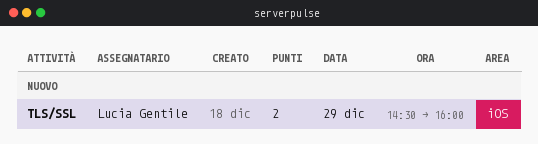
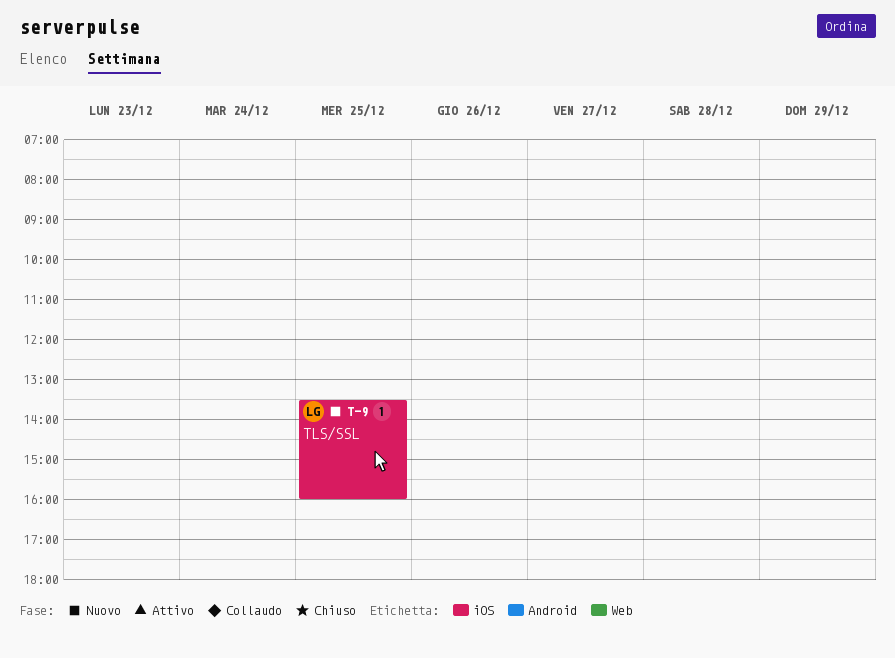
TLS/SSL, estimate: 2 -> 1
TLS/SSL, day: Dec 29 -> Dec 25
TLS/SSL, begins: 14:30 -> 13:30

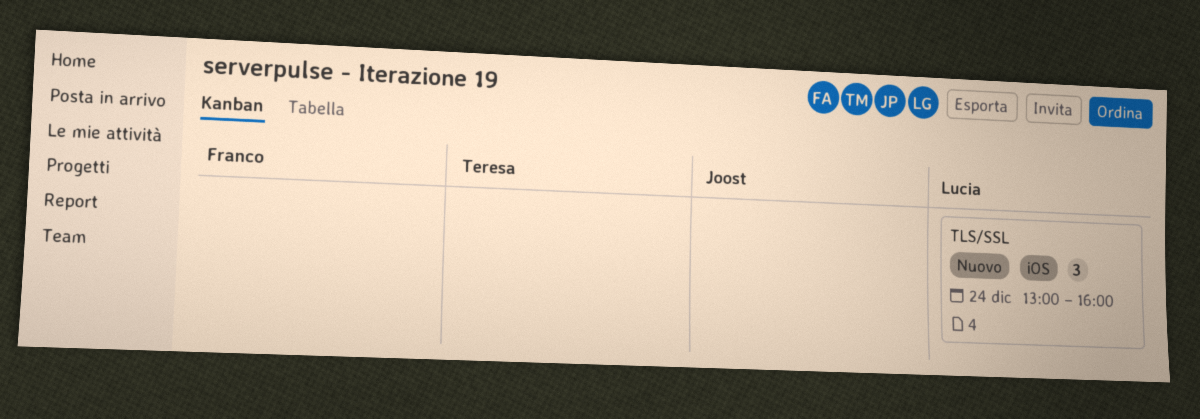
TLS/SSL, estimate: 1 -> 3
TLS/SSL, day: Dec 25 -> Dec 24
TLS/SSL, begins: 13:30 -> 13:00

